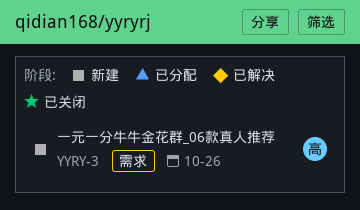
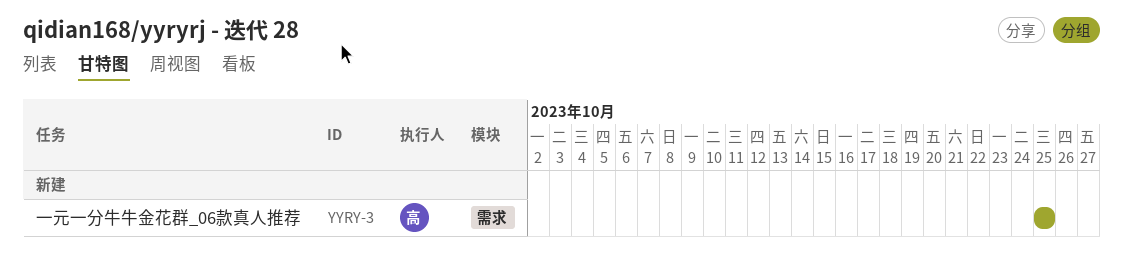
YYRY-3, due: Oct 26 -> Oct 25

